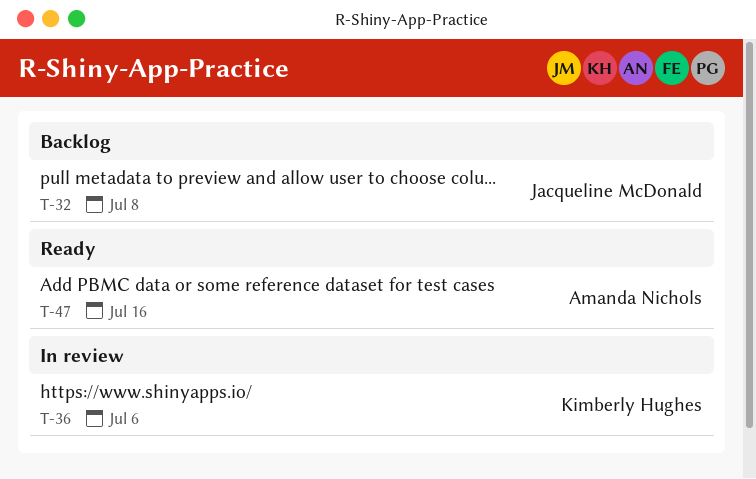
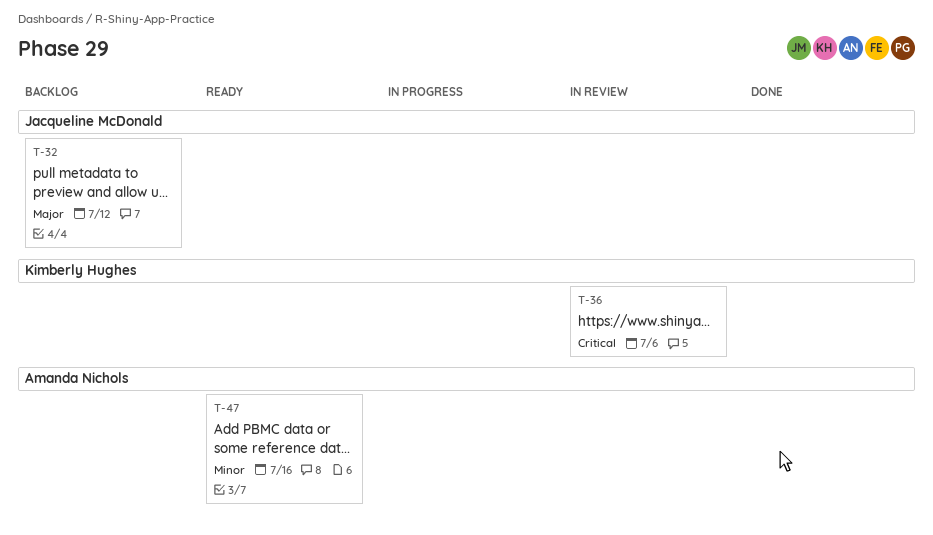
T-32, due: Jul 8 -> Jul 12

